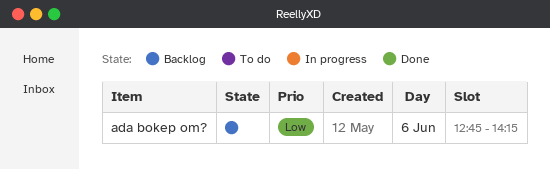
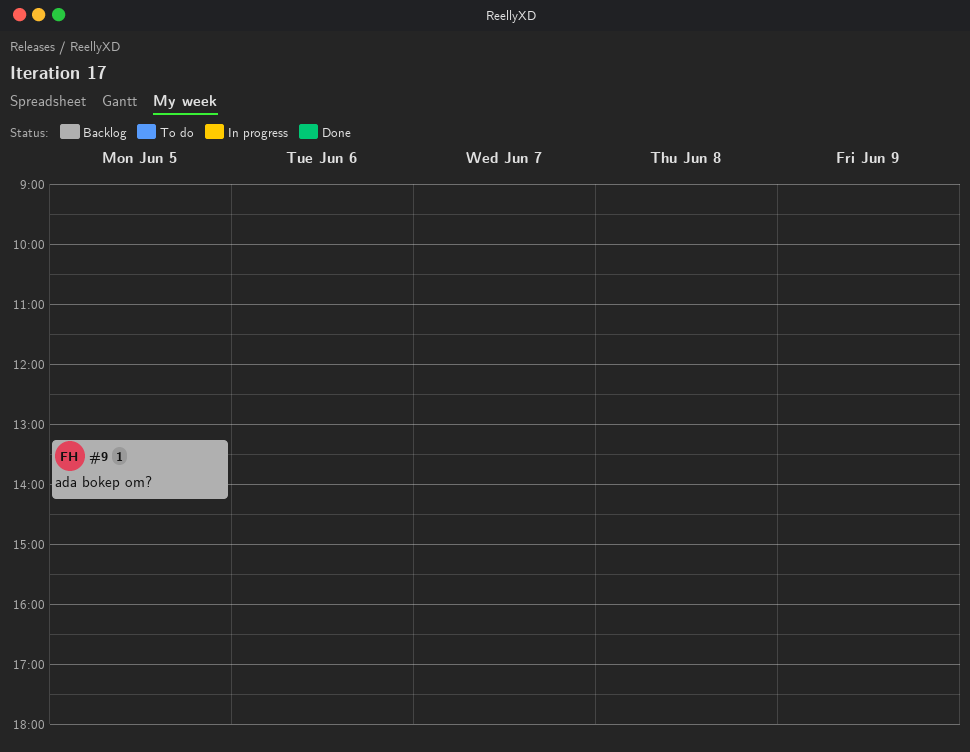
ada bokep om?, day: Jun 6 -> Jun 5
ada bokep om?, begins: 12:45 -> 13:15

